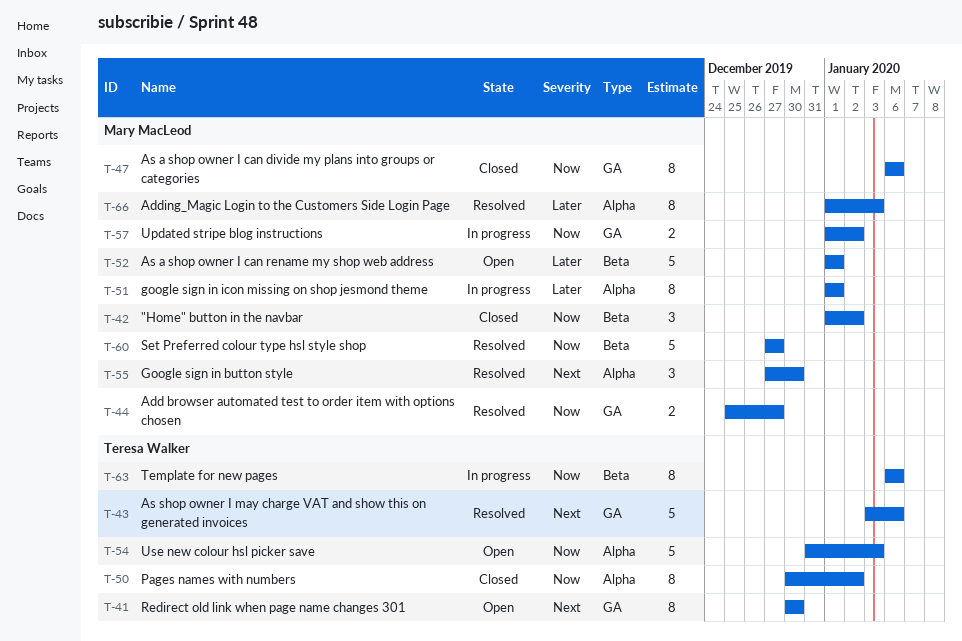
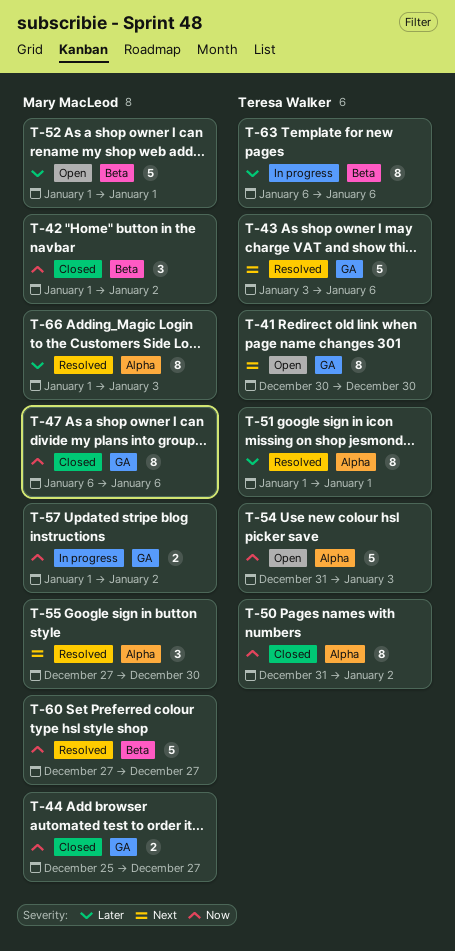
T-44, status: Resolved -> Closed
T-50, start: Dec 30 -> Dec 31
T-51, status: In progress -> Resolved
T-51, owner: Mary MacLeod -> Teresa Walker
T-63, priority: Now -> Later

